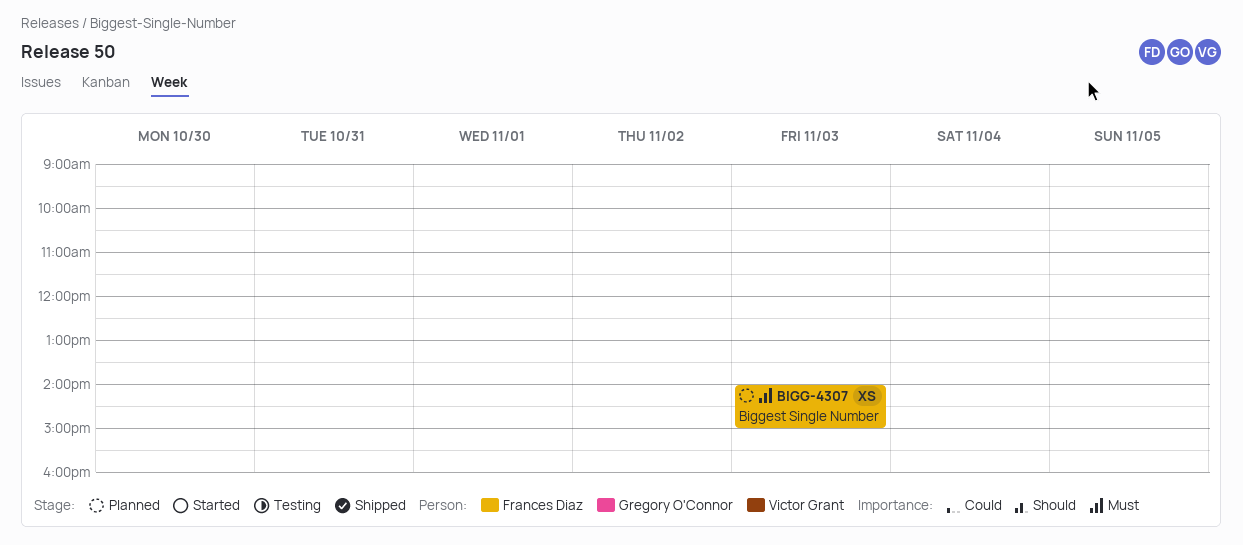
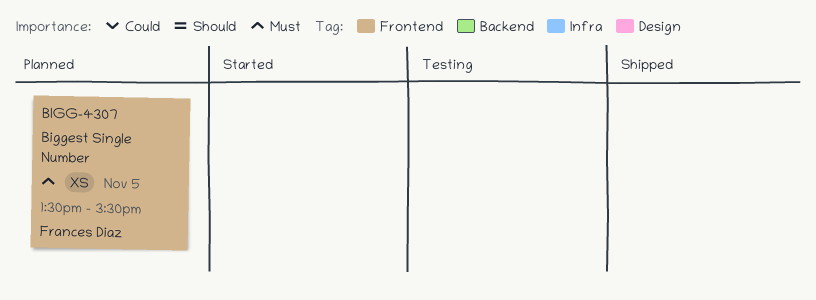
BIGG-4307, day: Nov 3 -> Nov 5
BIGG-4307, begins: 14:00 -> 13:30
BIGG-4307, ends: 15:00 -> 15:30

